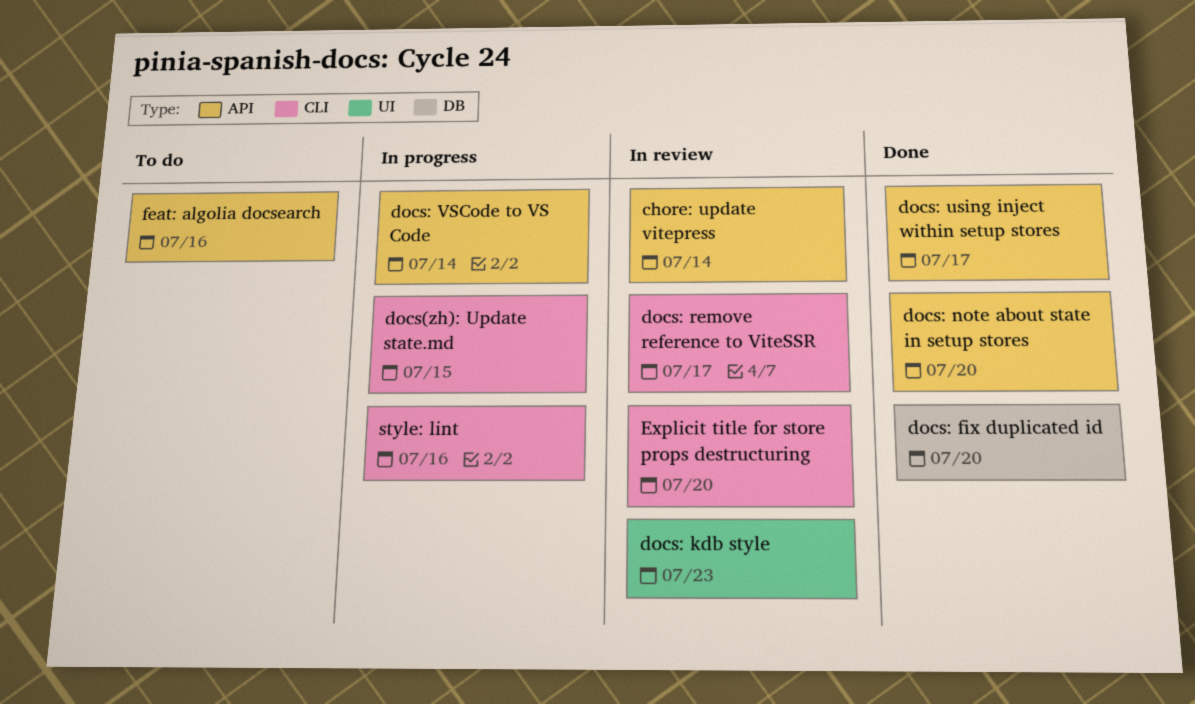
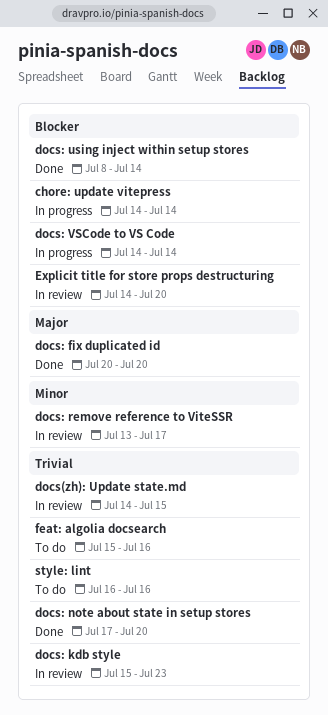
chore: update vitepress, status: In review -> In progress
docs(zh): Update state.md, status: In progress -> In review
docs: using inject within setup stores, due: Jul 17 -> Jul 14
style: lint, status: In progress -> To do

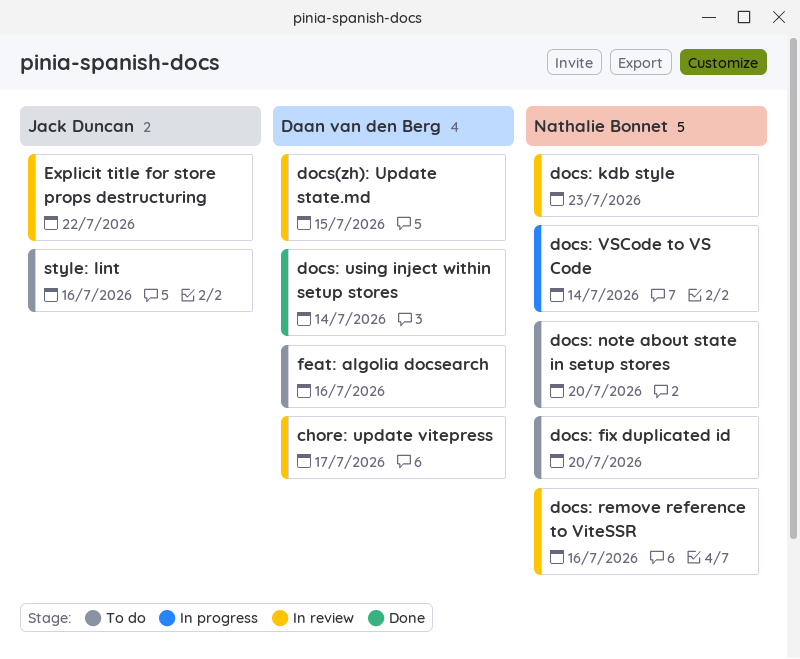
chore: update vitepress, status: In progress -> In review
chore: update vitepress, due: Jul 14 -> Jul 17
docs: fix duplicated id, status: Done -> To do
docs: note about state in setup stores, status: Done -> To do
docs: remove reference to ViteSSR, due: Jul 17 -> Jul 16
Explicit title for store props destructuring, due: Jul 20 -> Jul 22

